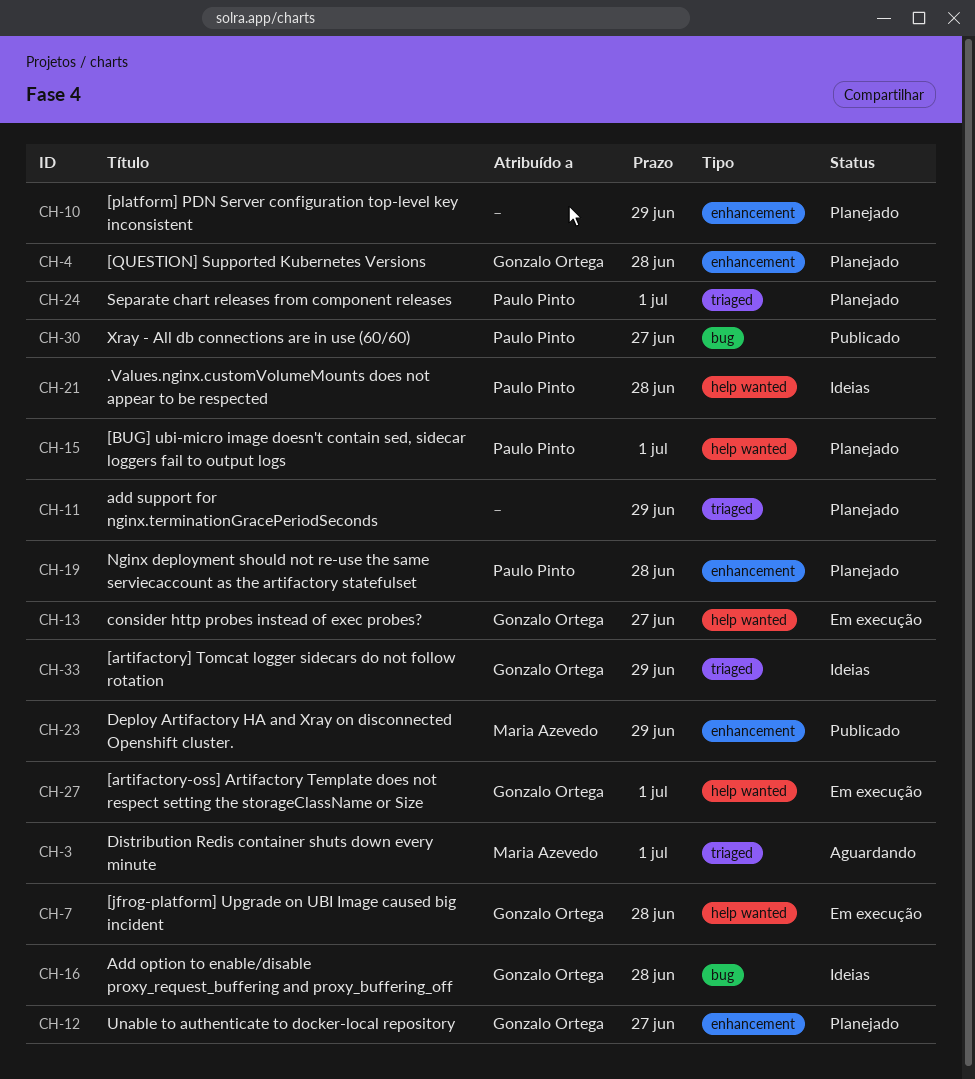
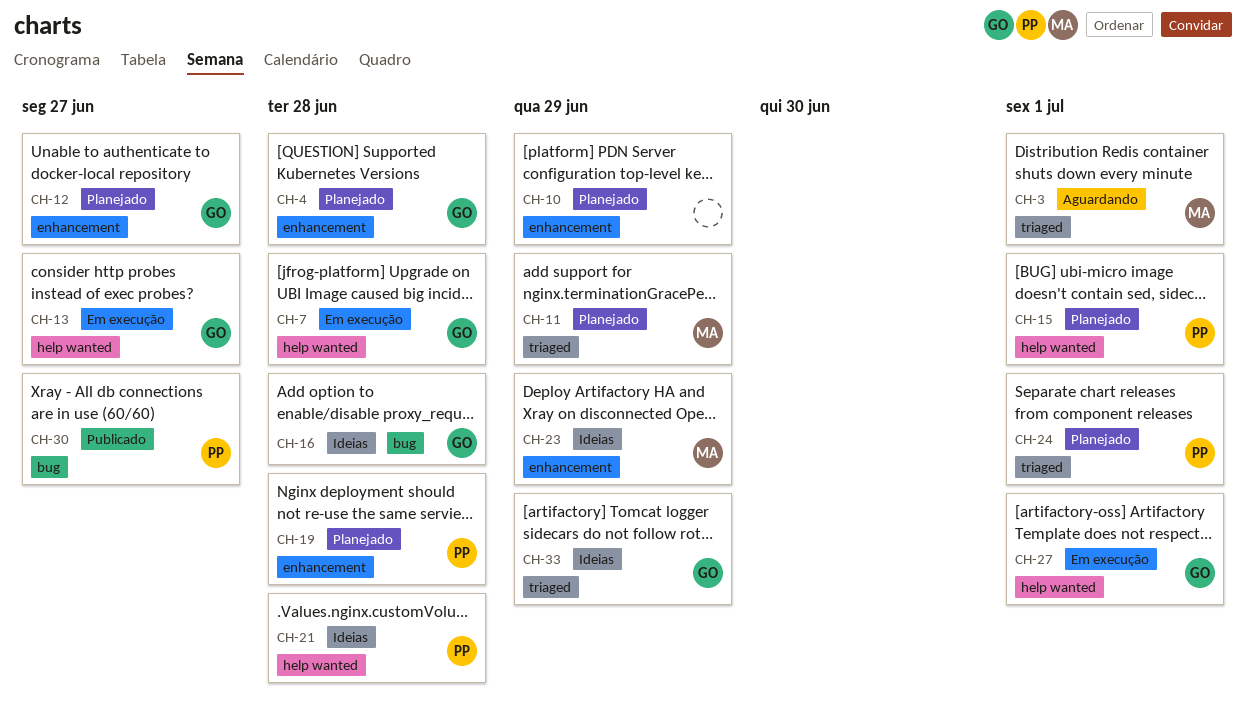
CH-11, owner: none -> Maria Azevedo
CH-23, status: Publicado -> Ideias

